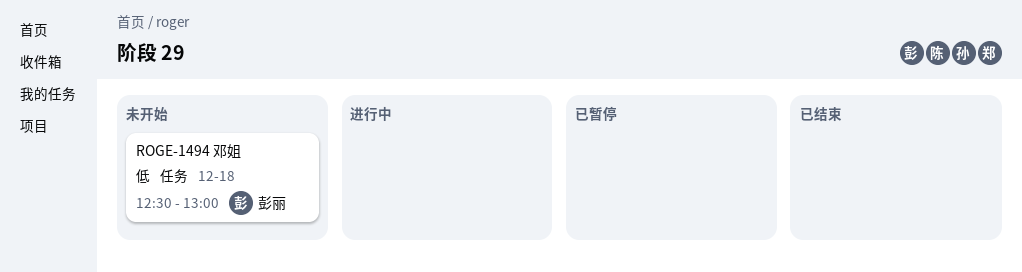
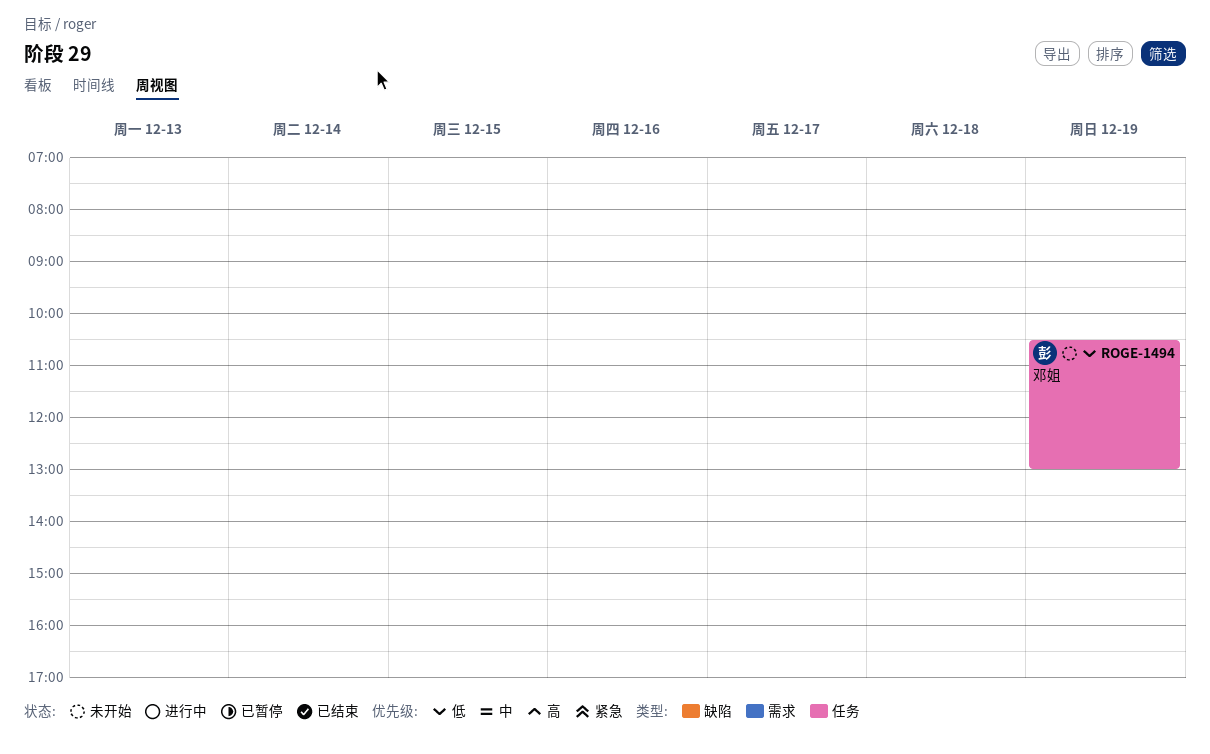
ROGE-1494, day: Dec 18 -> Dec 19
ROGE-1494, begins: 12:30 -> 10:30

